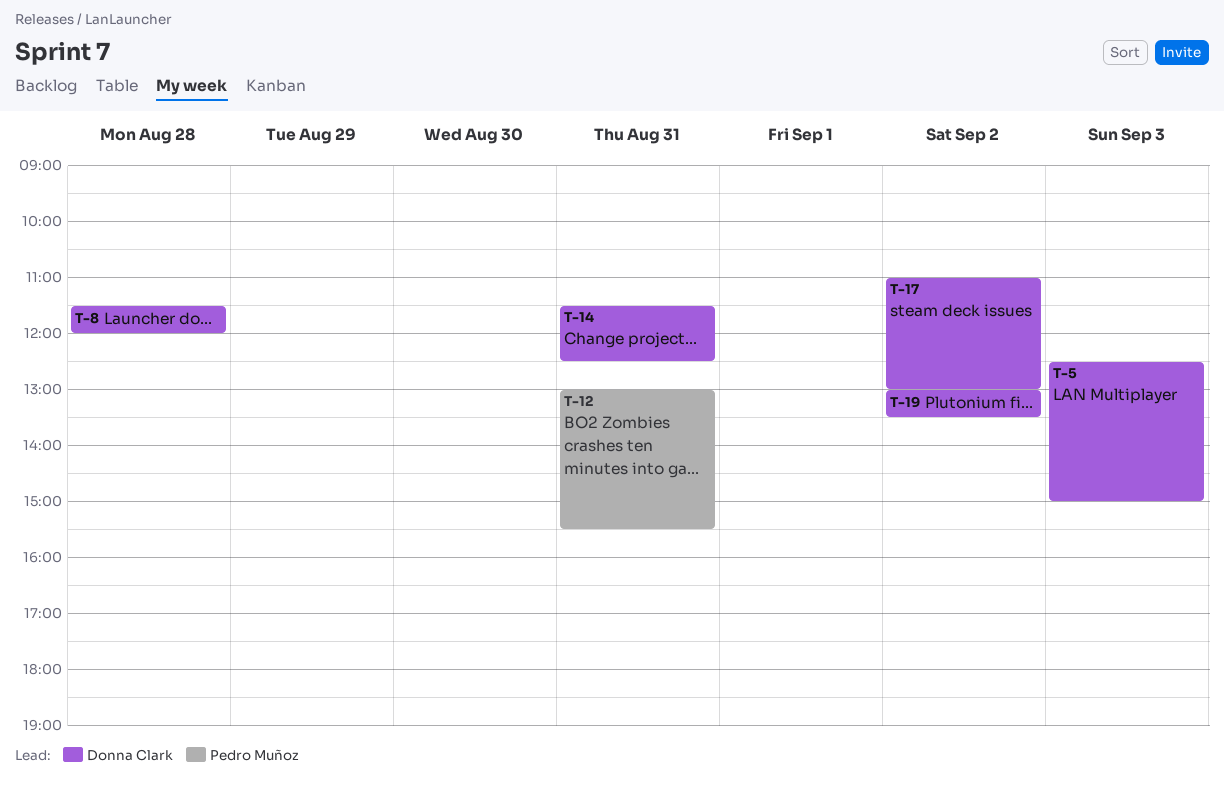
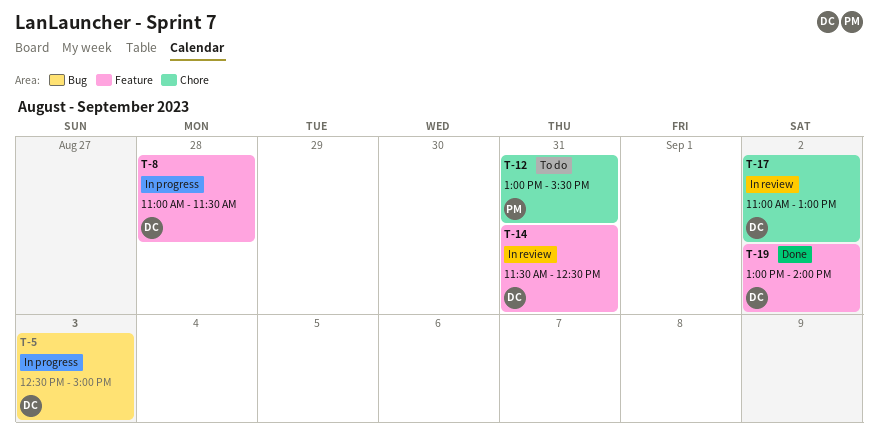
T-8, begins: 11:30 -> 11:00
T-8, ends: 12:00 -> 11:30
T-19, ends: 13:30 -> 14:00

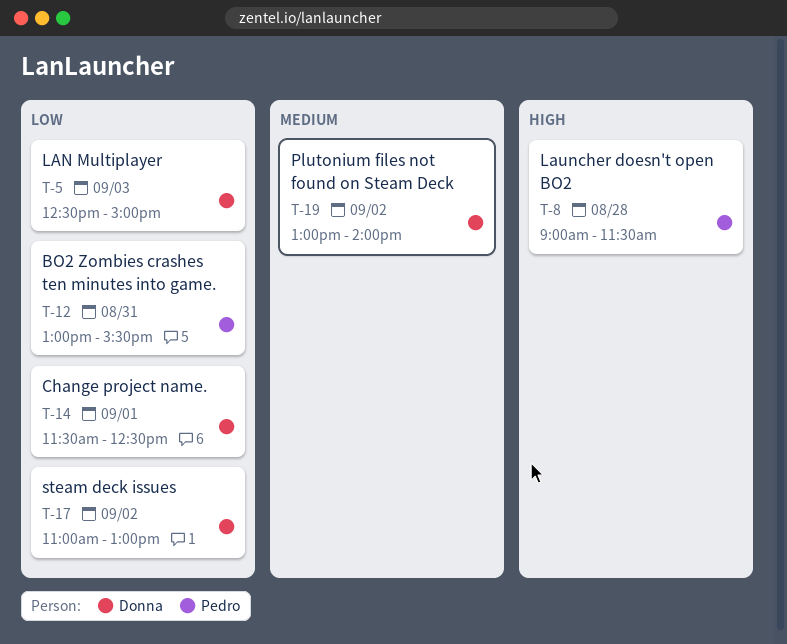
T-8, owner: Donna -> Pedro
T-8, begins: 11:00 -> 09:00
T-14, day: Aug 31 -> Sep 1

